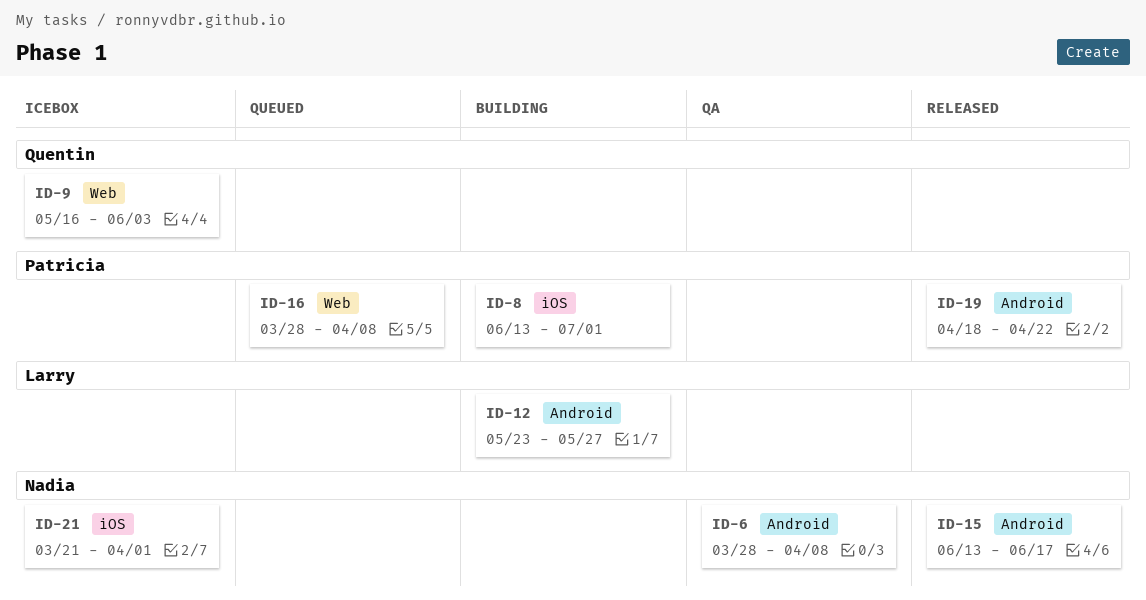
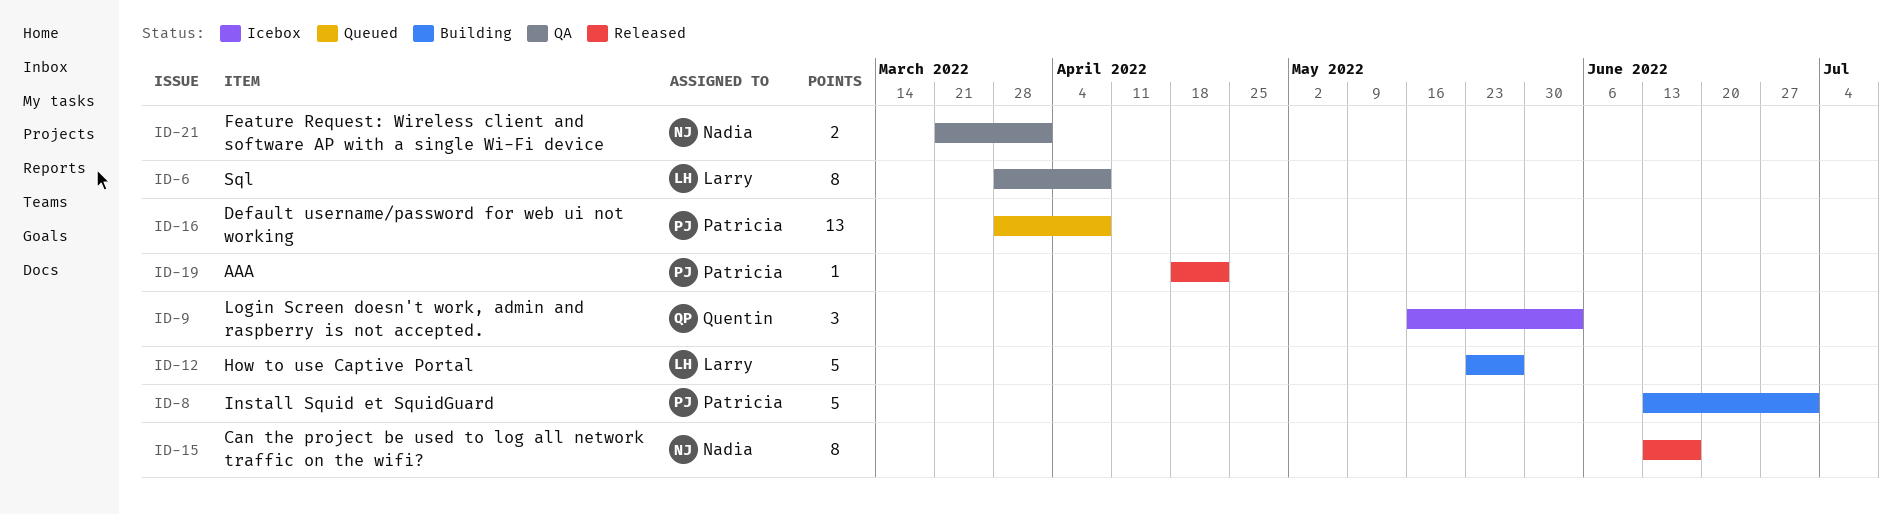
ID-6, owner: Nadia -> Larry
ID-21, status: Icebox -> QA

